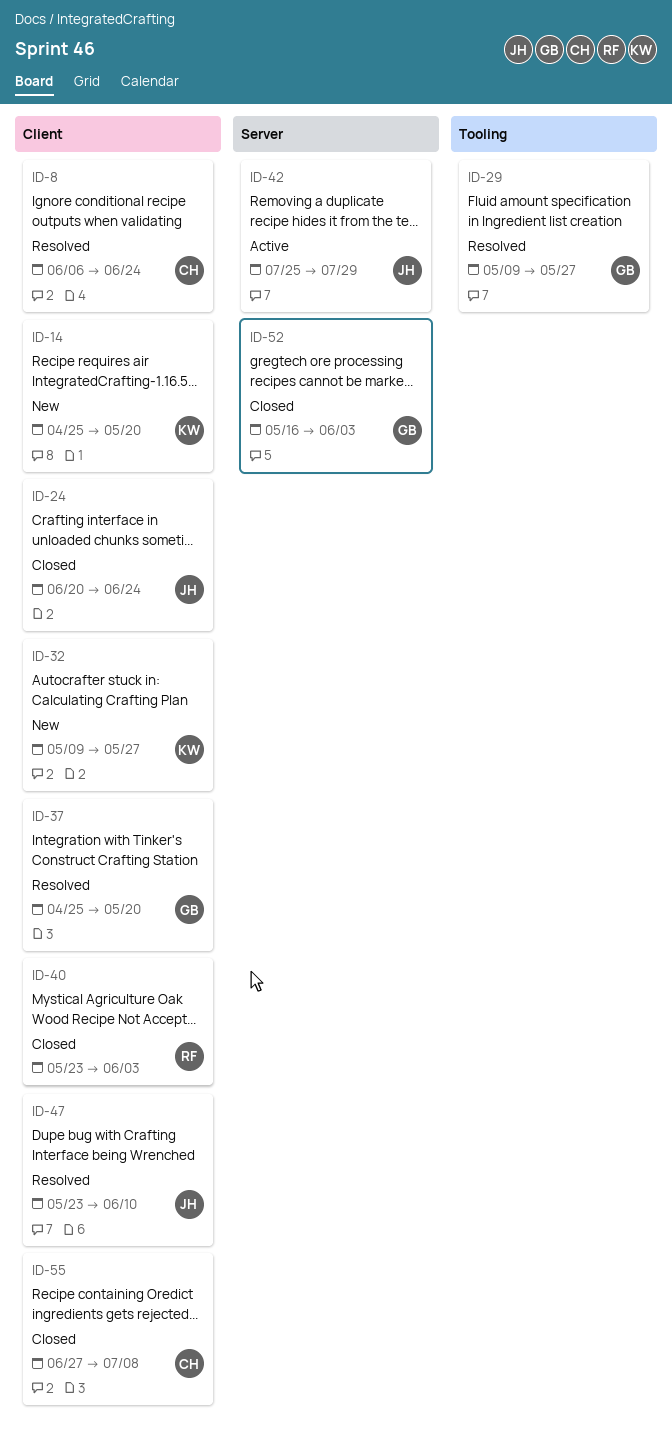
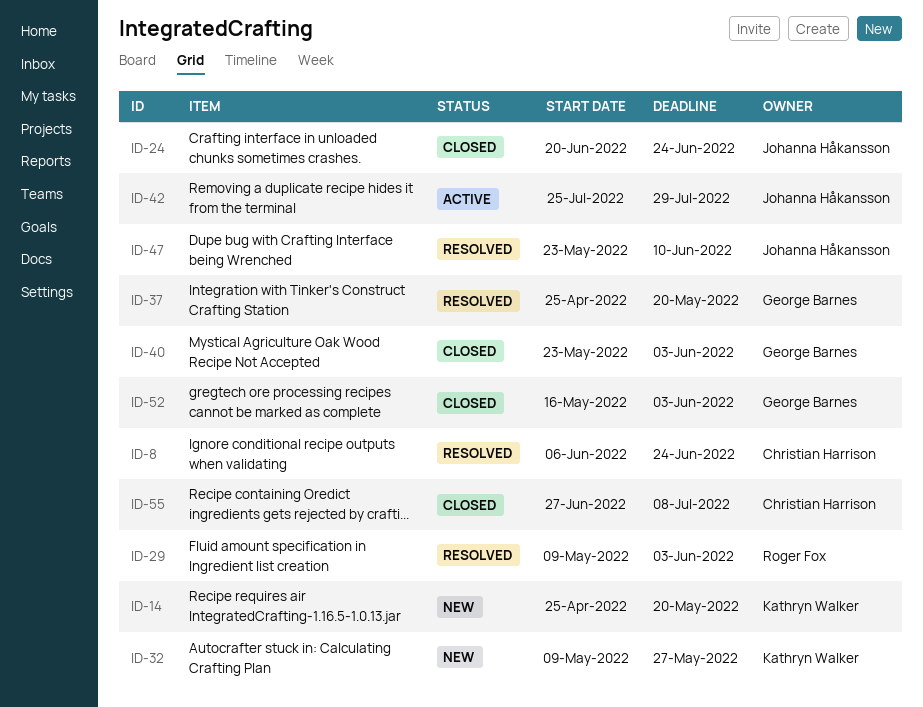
ID-29, owner: George Barnes -> Roger Fox
ID-29, due: May 27 -> Jun 3
ID-40, owner: Roger Fox -> George Barnes

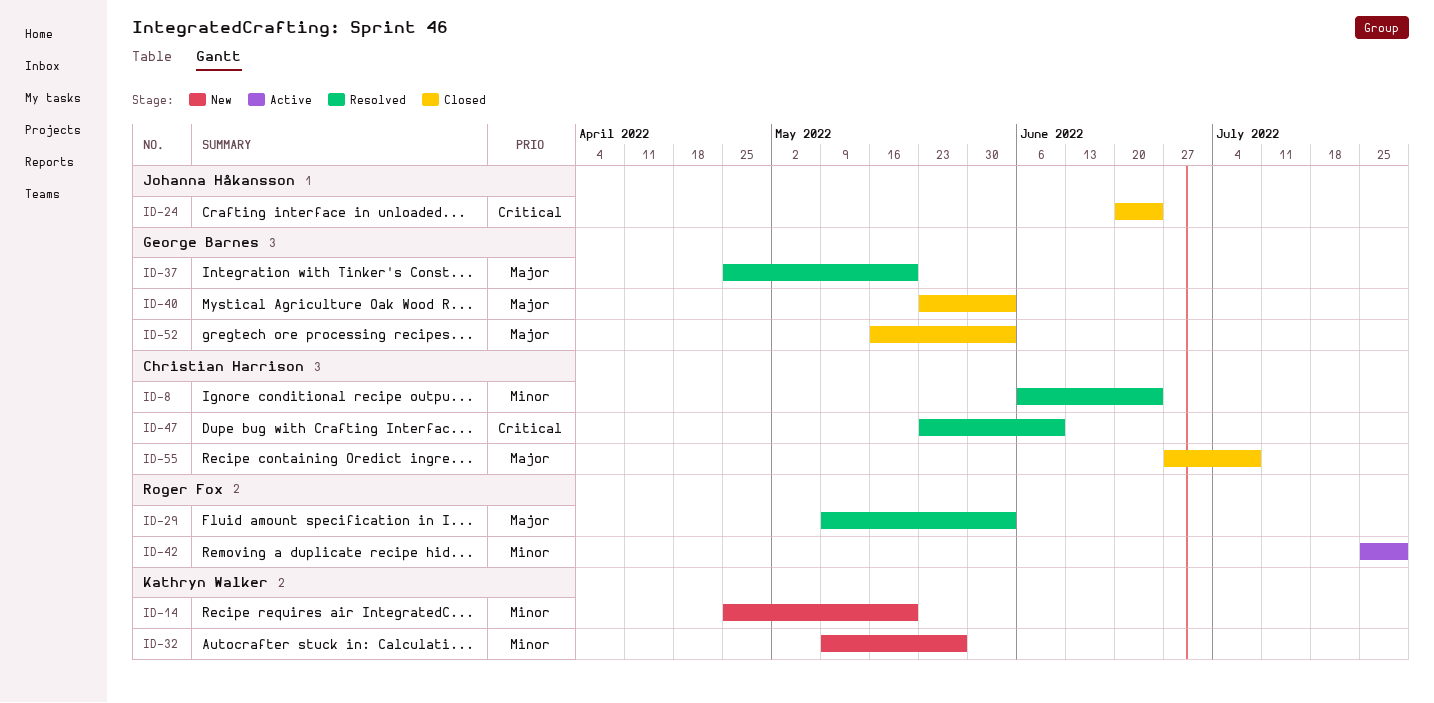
ID-42, owner: Johanna Håkansson -> Roger Fox
ID-47, owner: Johanna Håkansson -> Christian Harrison

